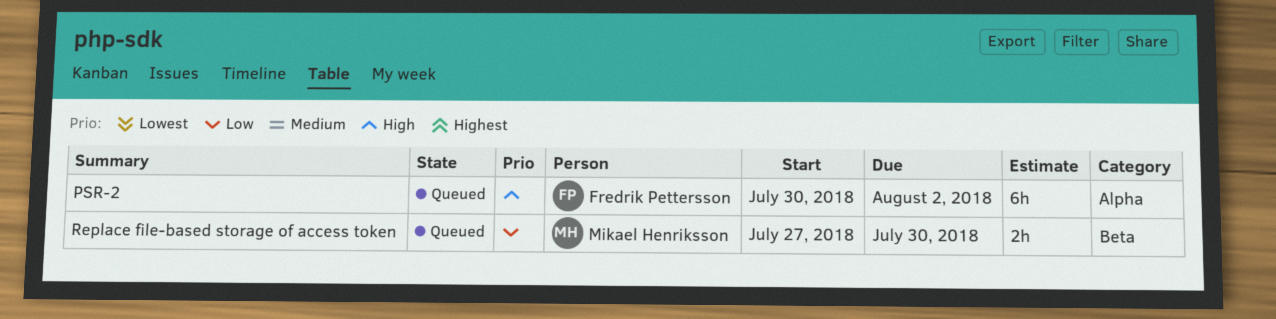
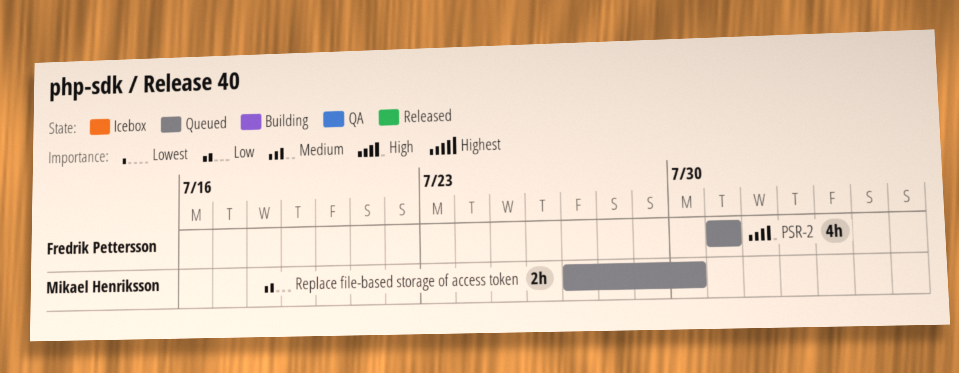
PSR-2, estimate: 6h -> 4h
PSR-2, start: Jul 30 -> Jul 31
PSR-2, due: Aug 2 -> Jul 31

